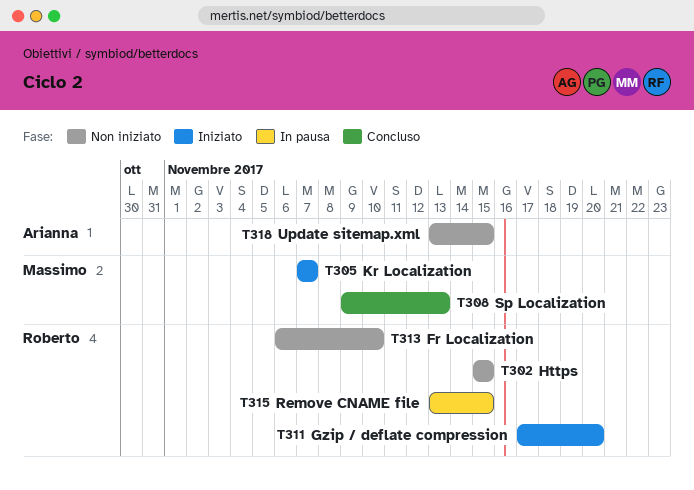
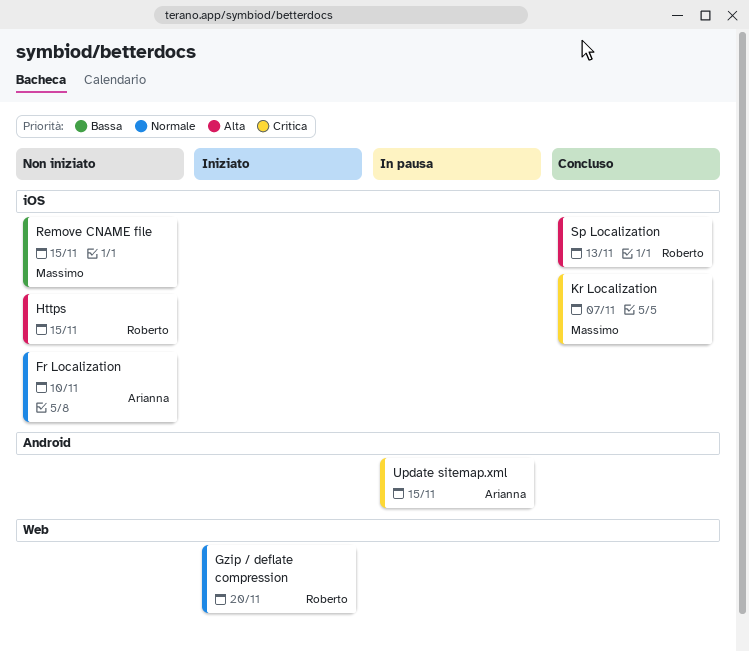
Fr Localization, owner: Roberto -> Arianna
Kr Localization, status: Iniziato -> Concluso
Remove CNAME file, status: In pausa -> Non iniziato
Remove CNAME file, owner: Roberto -> Massimo
Sp Localization, owner: Massimo -> Roberto
Update sitemap.xml, status: Non iniziato -> In pausa

